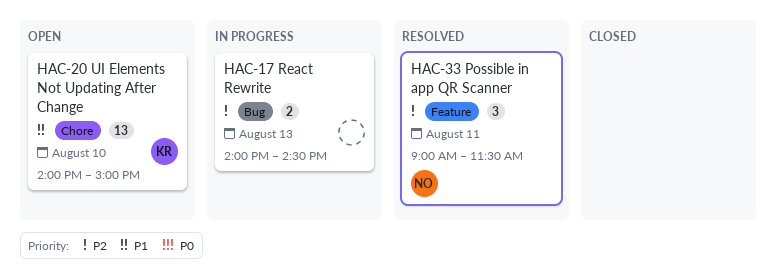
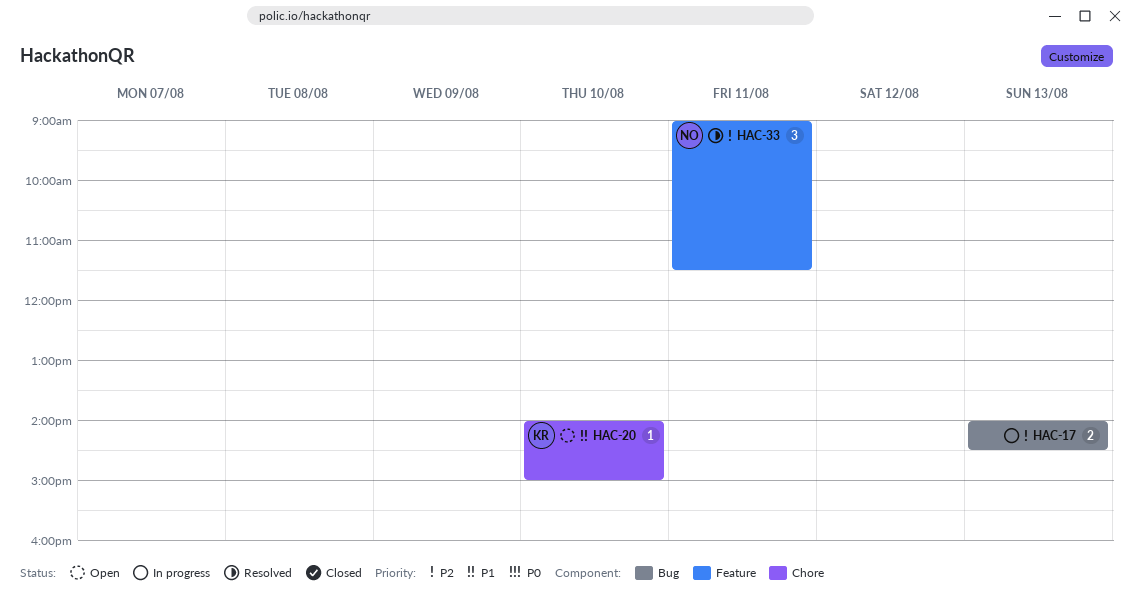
HAC-20, estimate: 13 -> 1

